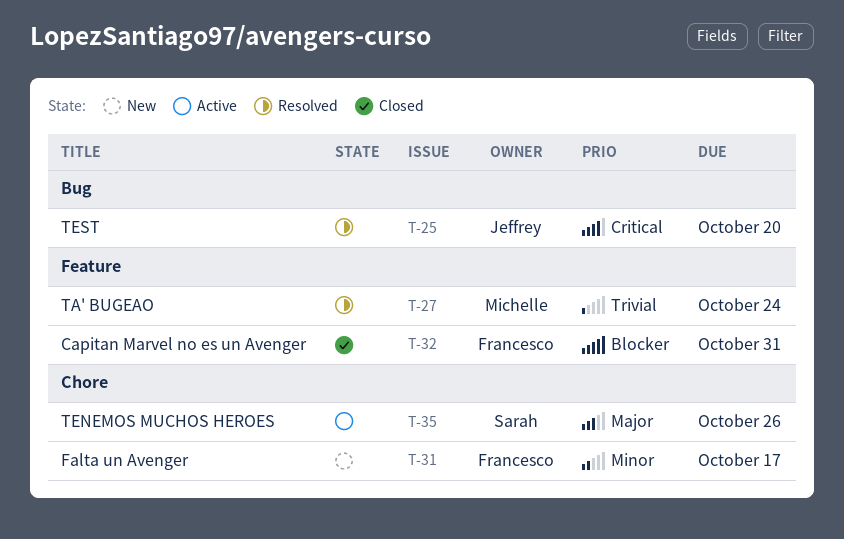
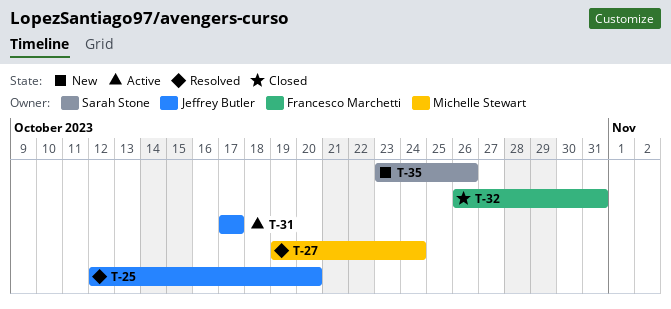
T-31, status: New -> Active
T-31, owner: Francesco Marchetti -> Jeffrey Butler
T-35, status: Active -> New

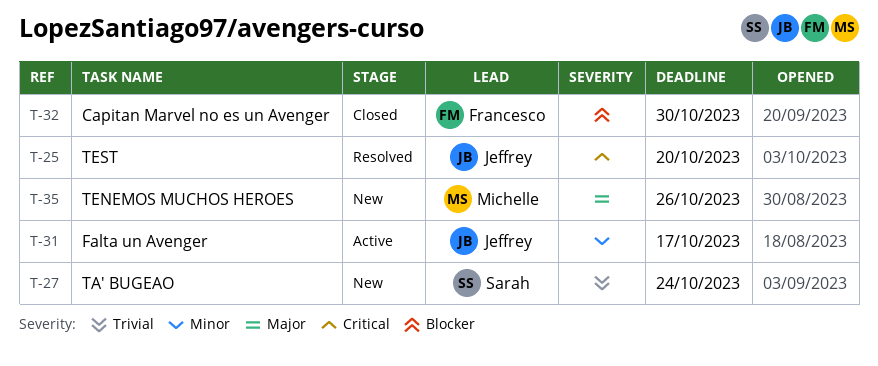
T-27, status: Resolved -> New
T-27, owner: Michelle Stewart -> Sarah Stone
T-32, due: Oct 31 -> Oct 30
T-35, owner: Sarah Stone -> Michelle Stewart

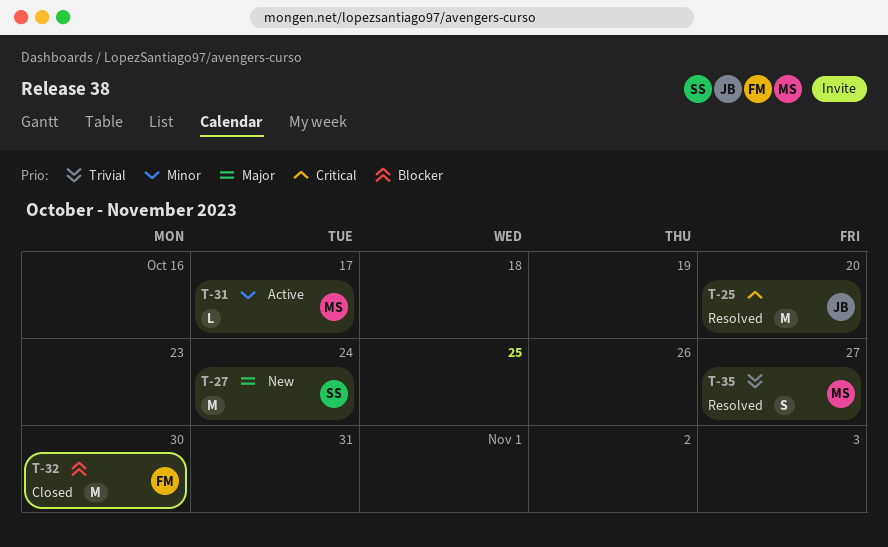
T-27, priority: Trivial -> Major
T-31, owner: Jeffrey -> Michelle
T-35, status: New -> Resolved
T-35, priority: Major -> Trivial
T-35, due: Oct 26 -> Oct 27

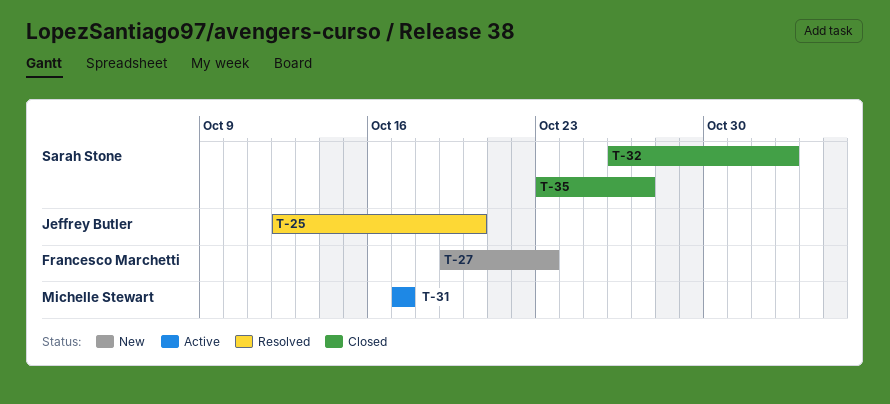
T-27, owner: Sarah Stone -> Francesco Marchetti
T-27, due: Oct 24 -> Oct 23
T-32, owner: Francesco Marchetti -> Sarah Stone
T-32, due: Oct 30 -> Nov 2
T-35, status: Resolved -> Closed
T-35, owner: Michelle Stewart -> Sarah Stone

